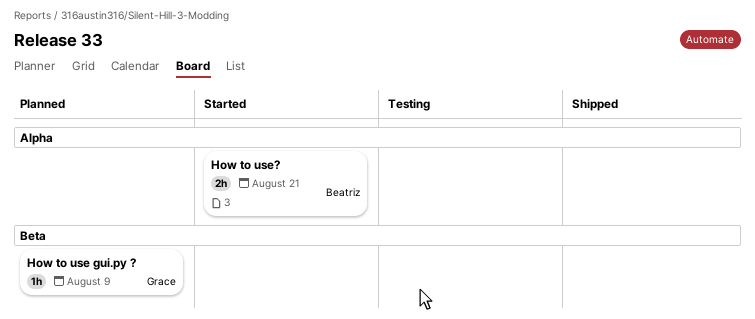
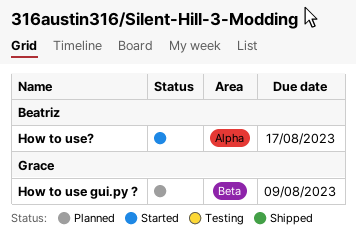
How to use?, due: Aug 21 -> Aug 17

